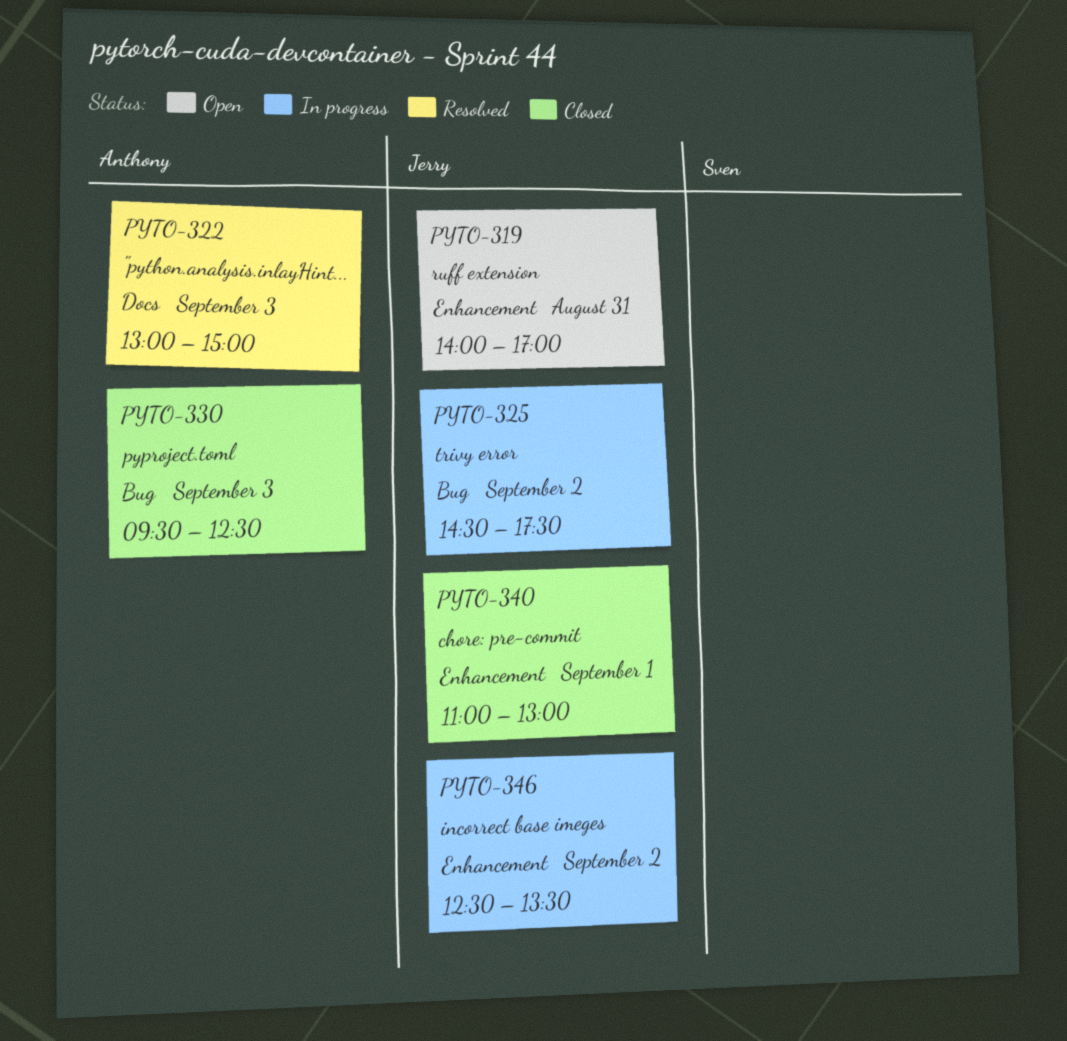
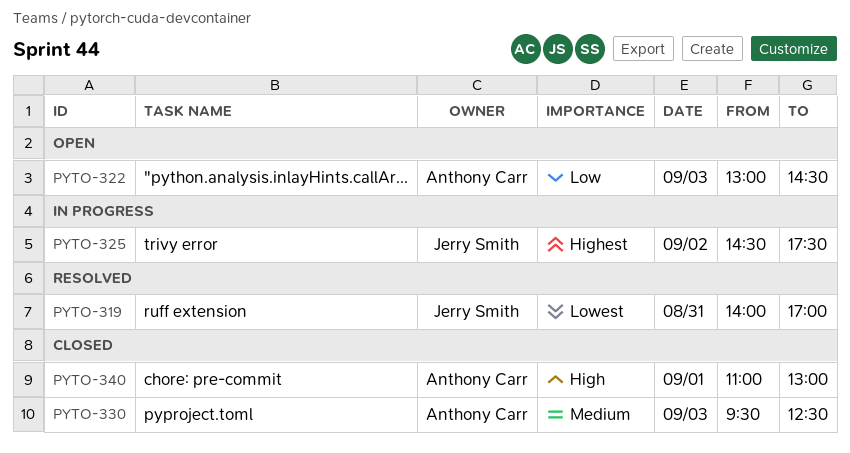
PYTO-319, status: Open -> Resolved
PYTO-322, status: Resolved -> Open
PYTO-322, ends: 15:00 -> 14:30
PYTO-340, owner: Jerry Smith -> Anthony Carr
PYTO-346: present -> none

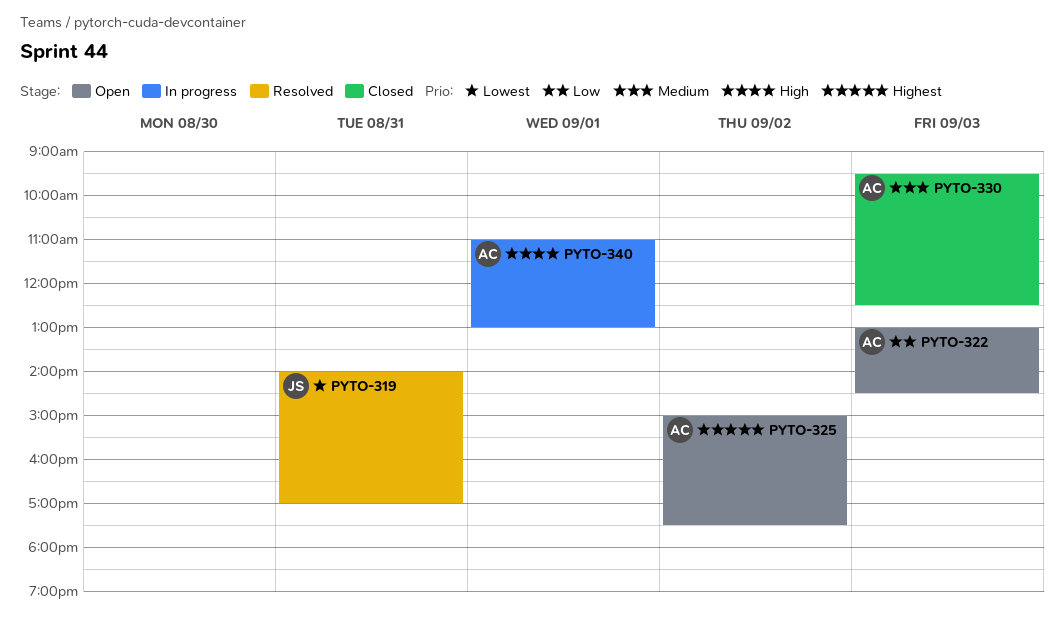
PYTO-325, status: In progress -> Open
PYTO-325, owner: Jerry Smith -> Anthony Carr
PYTO-325, begins: 14:30 -> 15:00
PYTO-340, status: Closed -> In progress

